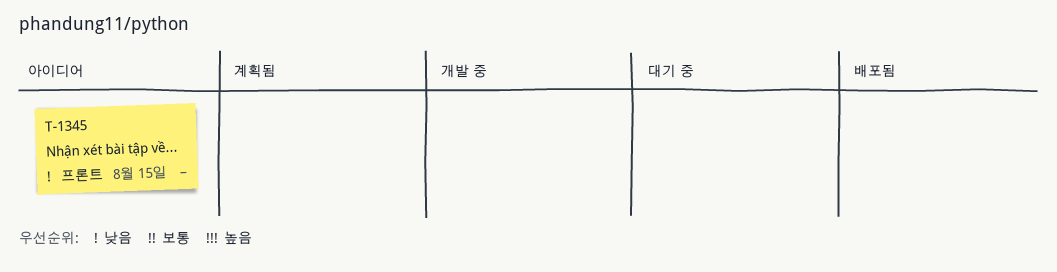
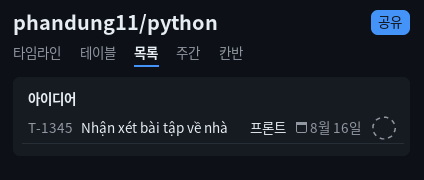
T-1345, due: Aug 15 -> Aug 16

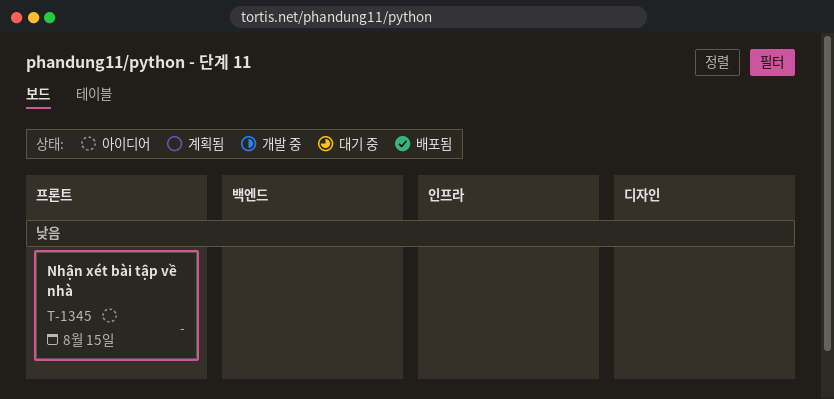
T-1345, due: Aug 16 -> Aug 15

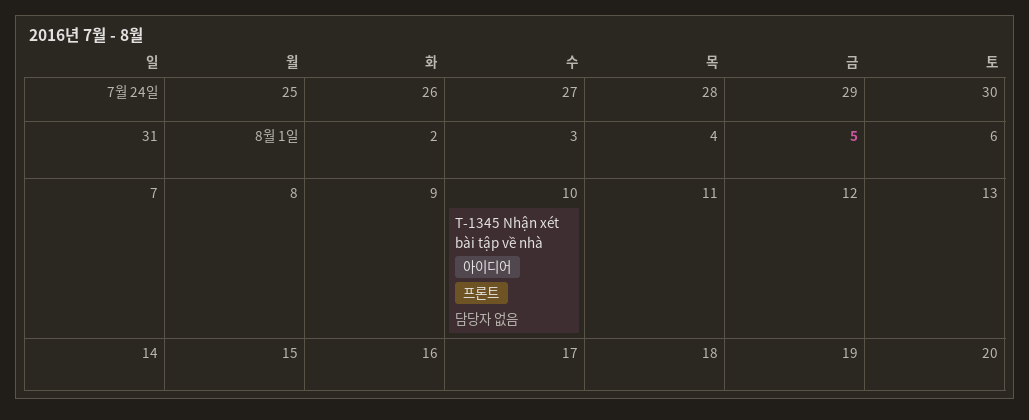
T-1345, due: Aug 15 -> Aug 10

